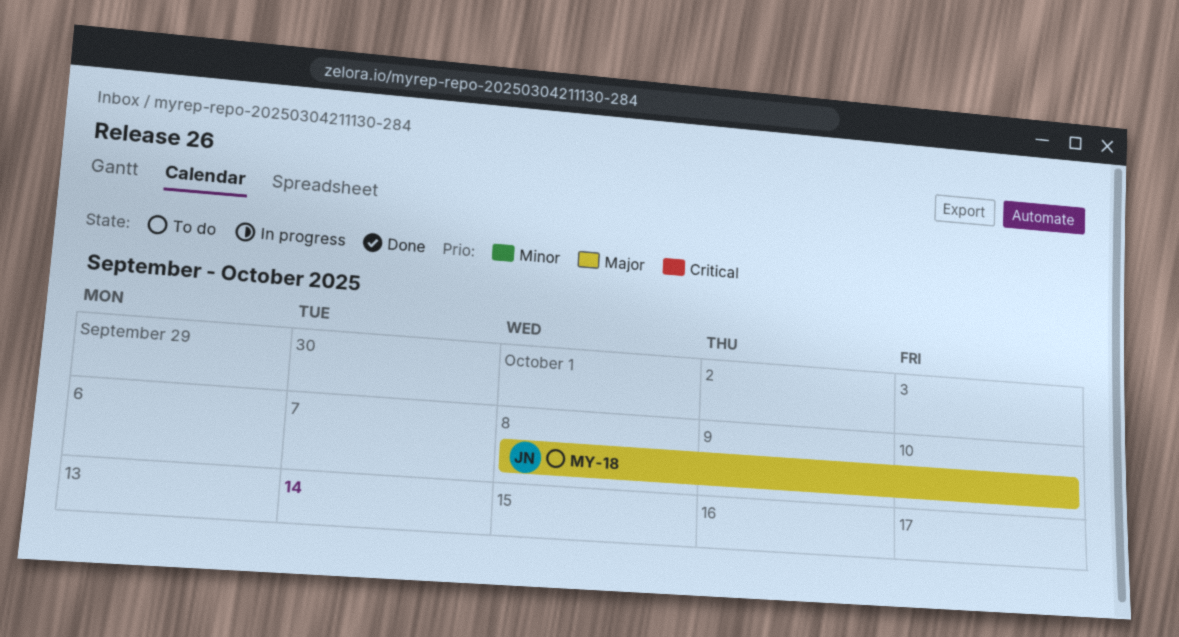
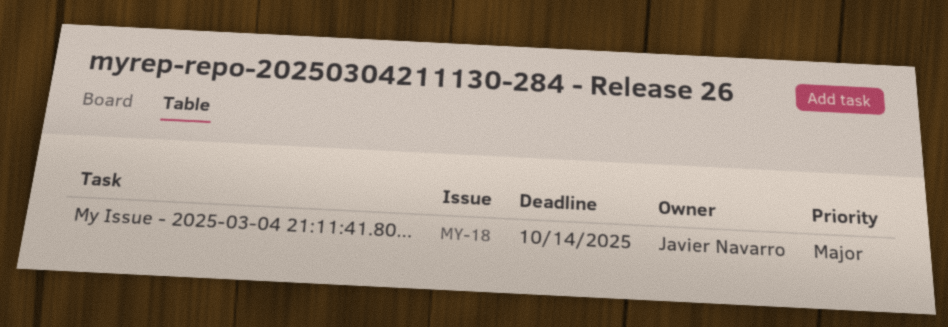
MY-18, due: Oct 10 -> Oct 14

